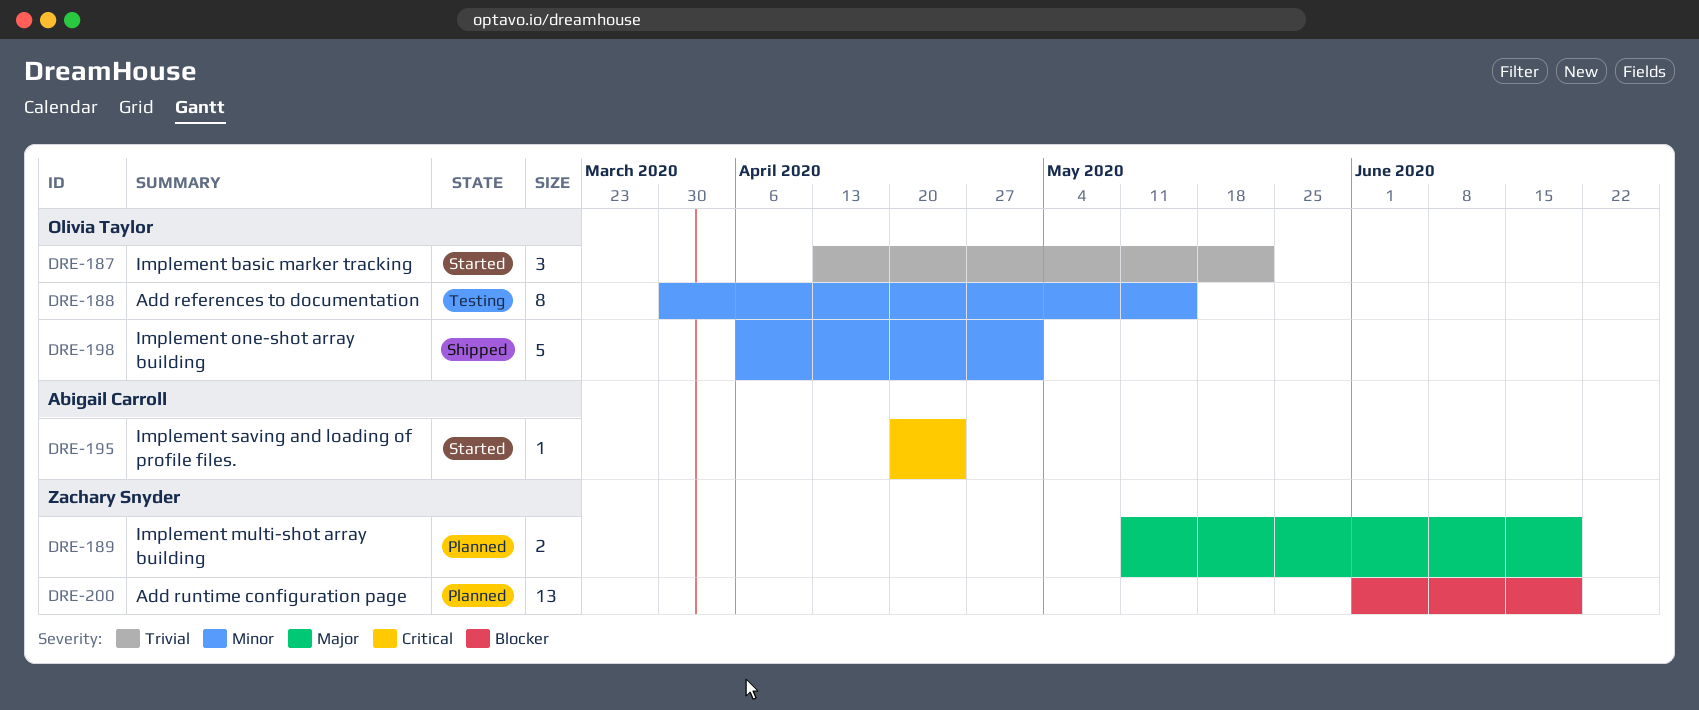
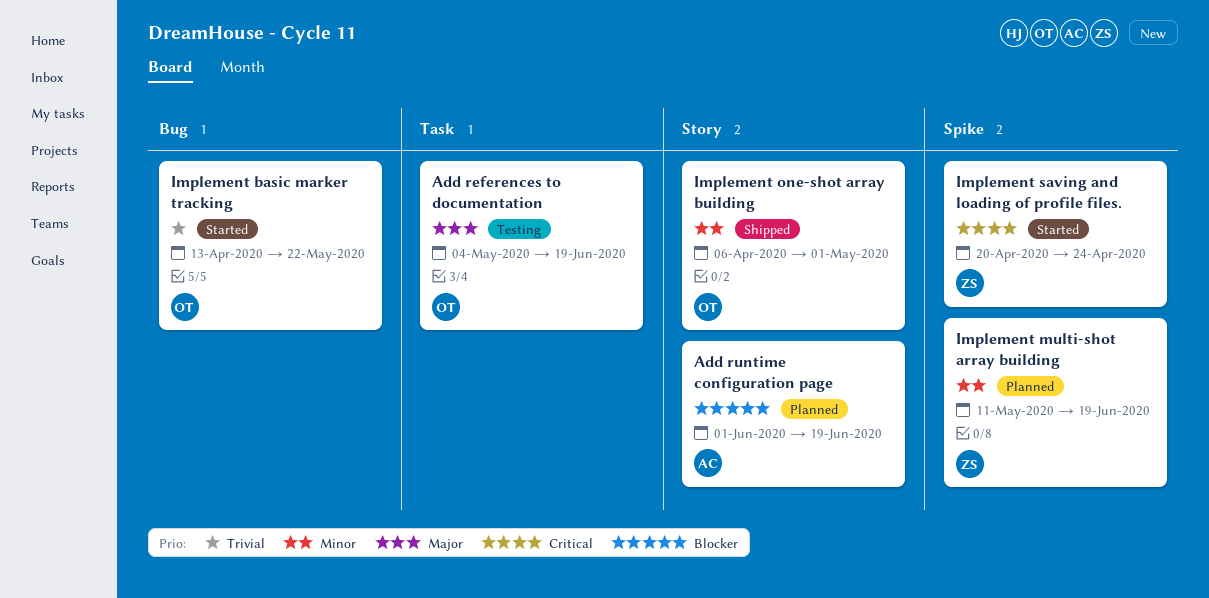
Add references to documentation, priority: Minor -> Major
Add references to documentation, start: Mar 30 -> May 4
Add references to documentation, due: May 15 -> Jun 19
Add runtime configuration page, owner: Zachary Snyder -> Abigail Carroll
Implement multi-shot array building, priority: Major -> Minor
Implement saving and loading of profile files., owner: Abigail Carroll -> Zachary Snyder

